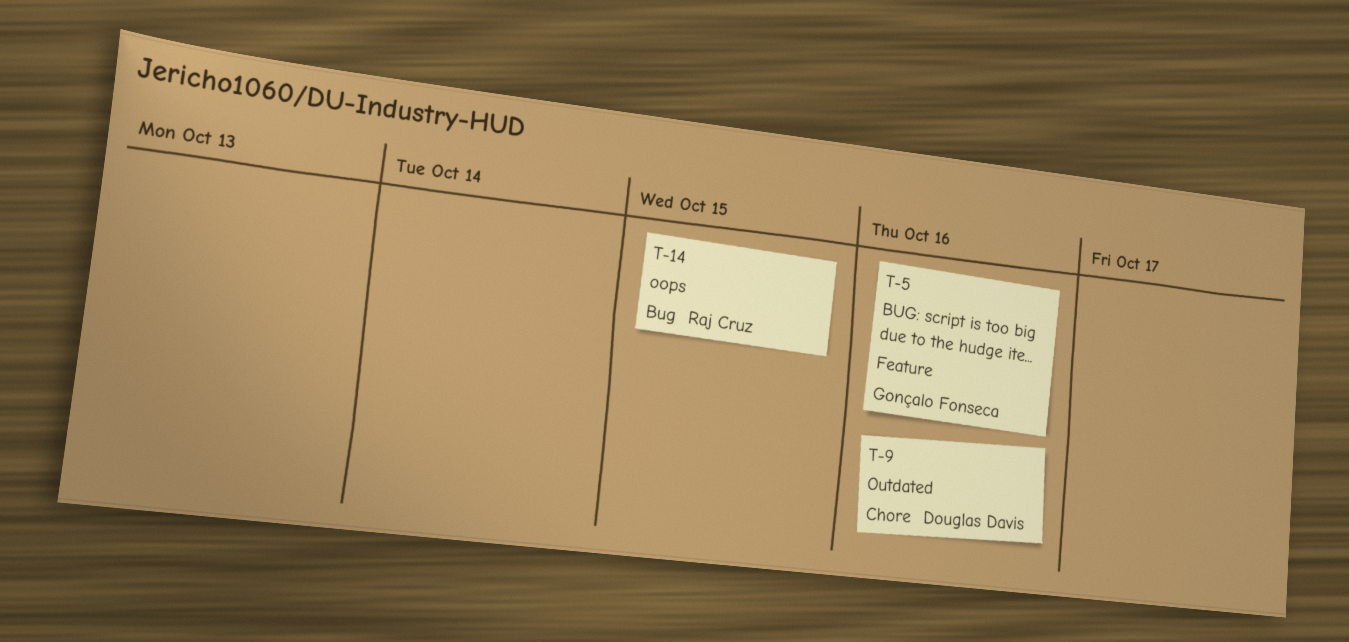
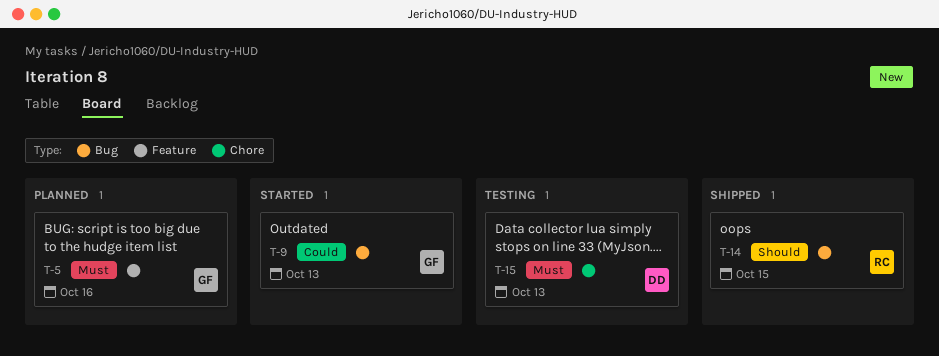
T-9, owner: Douglas Davis -> Gonçalo Fonseca
T-9, label: Chore -> Bug
T-9, due: Oct 16 -> Oct 13
T-15: none -> present

